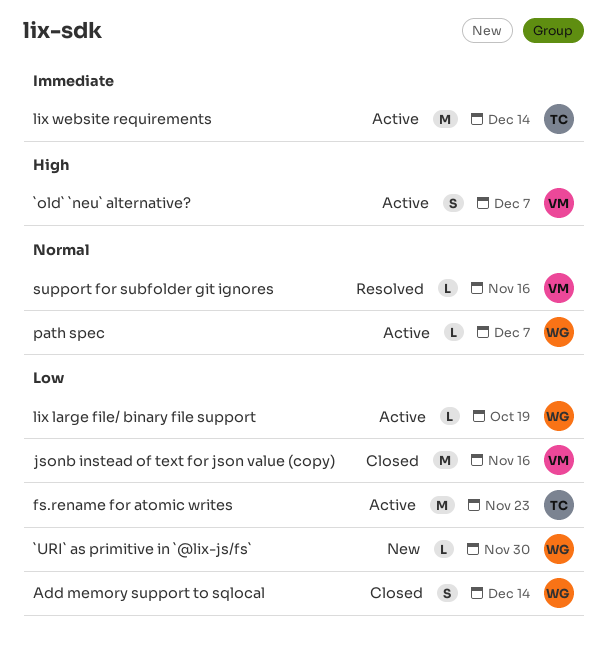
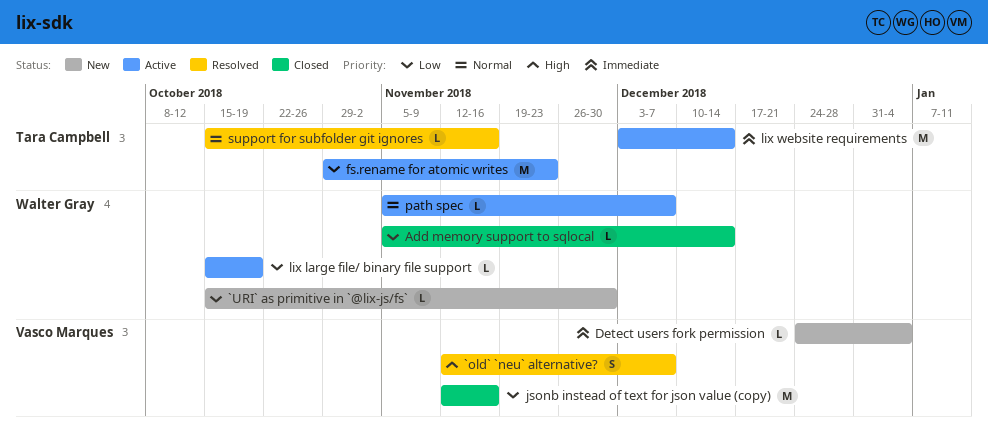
`old` `neu` alternative?, status: Active -> Resolved
Add memory support to sqlocal, estimate: S -> L
Detect users fork permission: none -> present
support for subfolder git ignores, owner: Vasco Marques -> Tara Campbell

